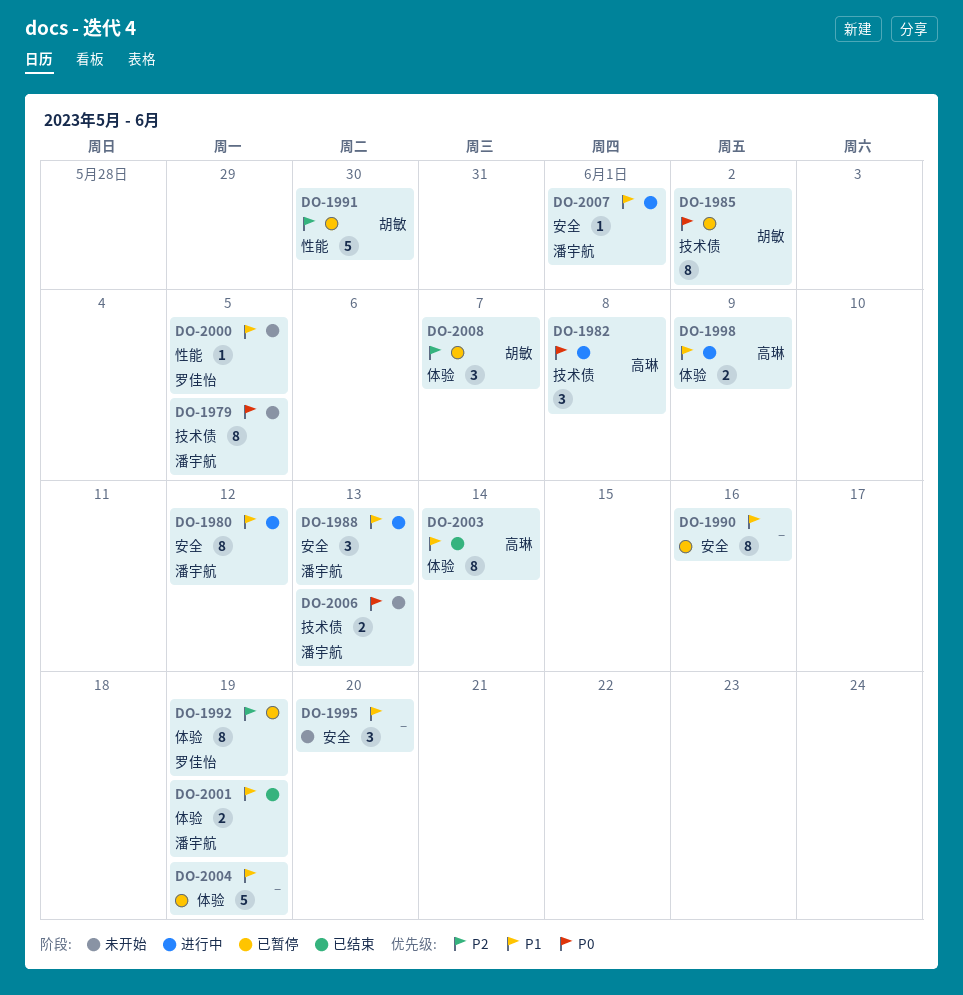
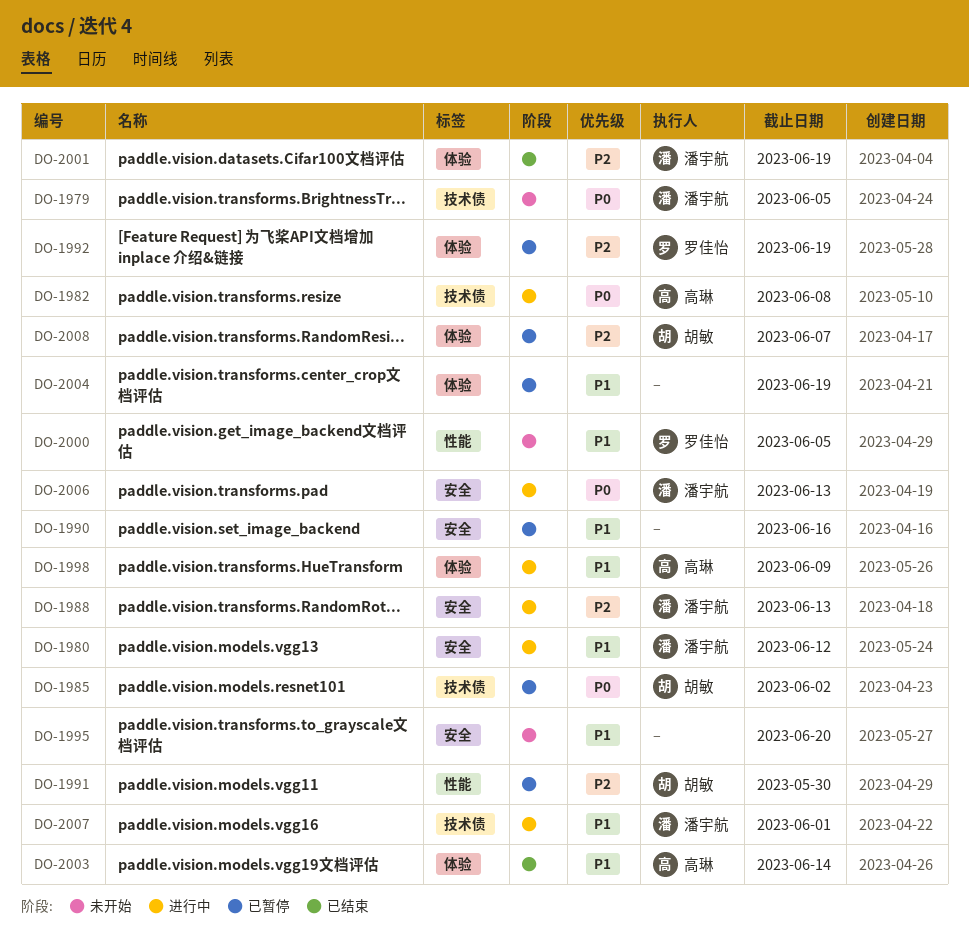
DO-1988, priority: P1 -> P2
DO-2001, priority: P1 -> P2
DO-2006, status: 未开始 -> 进行中
DO-2006, label: 技术债 -> 安全
DO-2007, label: 安全 -> 技术债

